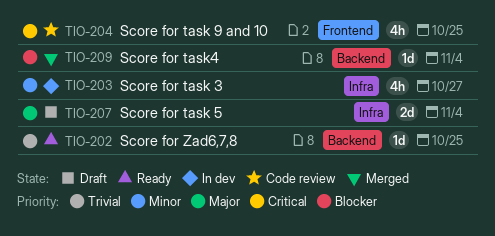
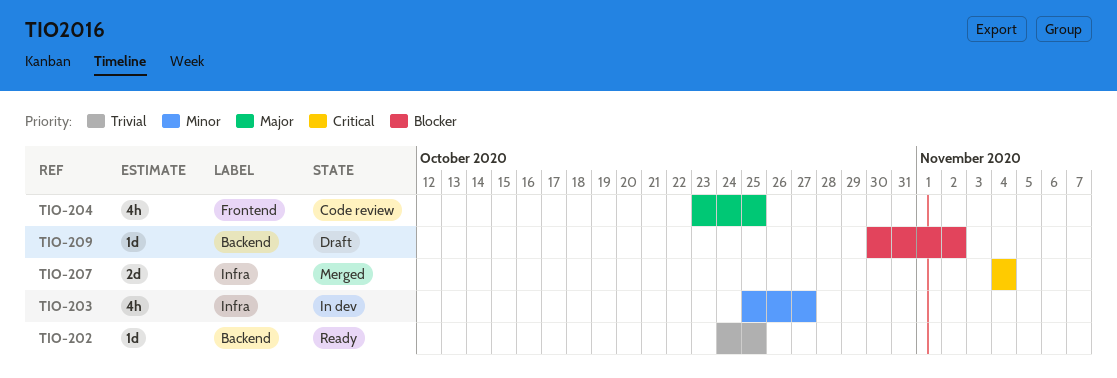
TIO-204, priority: Critical -> Major
TIO-207, status: Draft -> Merged
TIO-207, priority: Major -> Critical
TIO-209, status: Merged -> Draft
TIO-209, due: Nov 4 -> Nov 2

